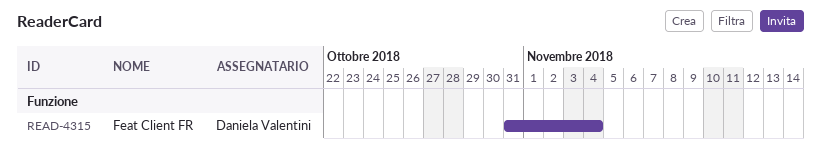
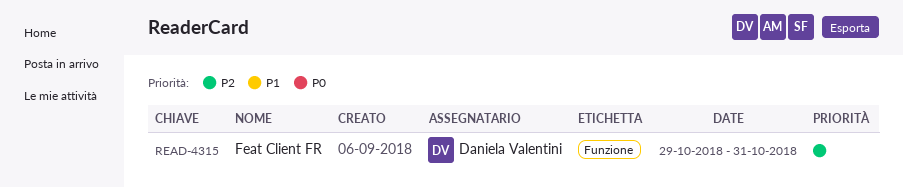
READ-4315, start: Oct 31 -> Oct 29
READ-4315, due: Nov 4 -> Oct 31

